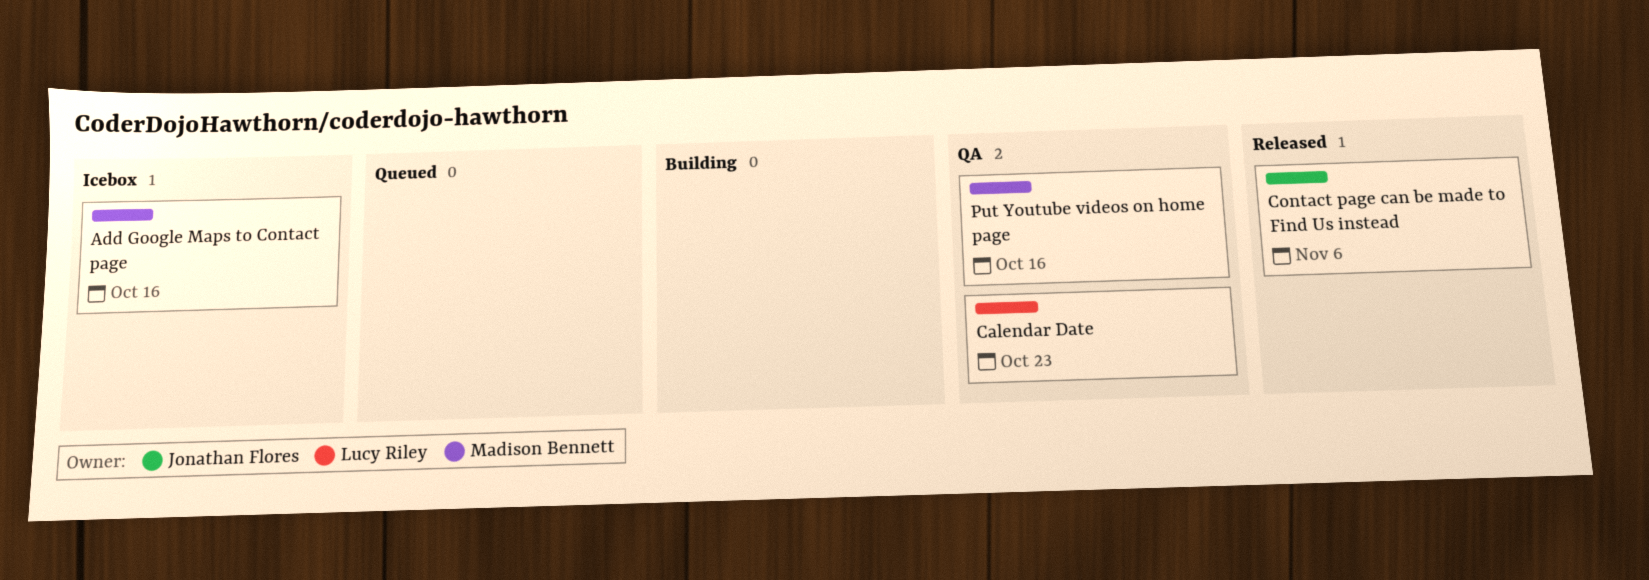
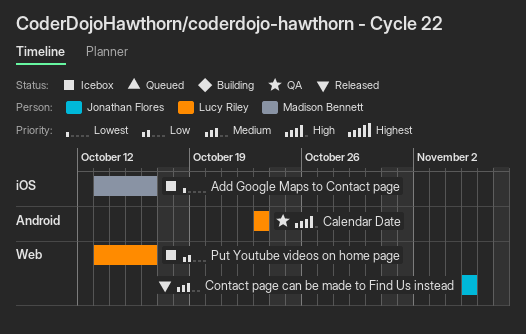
Contact page can be made to Find Us instead, due: Nov 6 -> Nov 5
Put Youtube videos on home page, status: QA -> Icebox
Put Youtube videos on home page, owner: Madison Bennett -> Lucy Riley

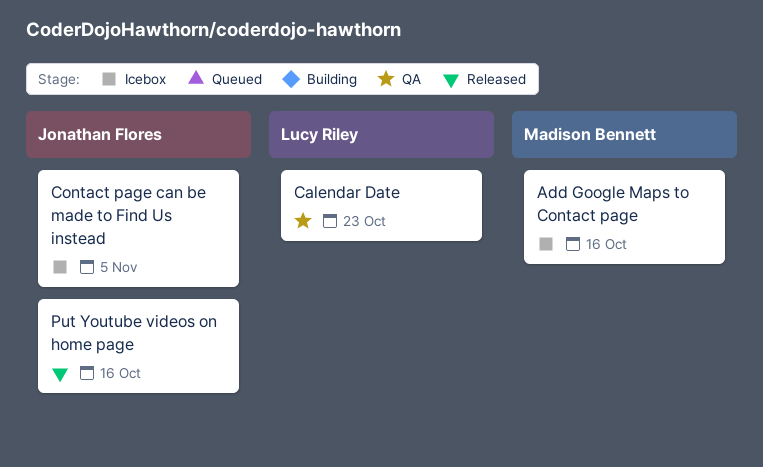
Contact page can be made to Find Us instead, status: Released -> Icebox
Put Youtube videos on home page, status: Icebox -> Released
Put Youtube videos on home page, owner: Lucy Riley -> Jonathan Flores

